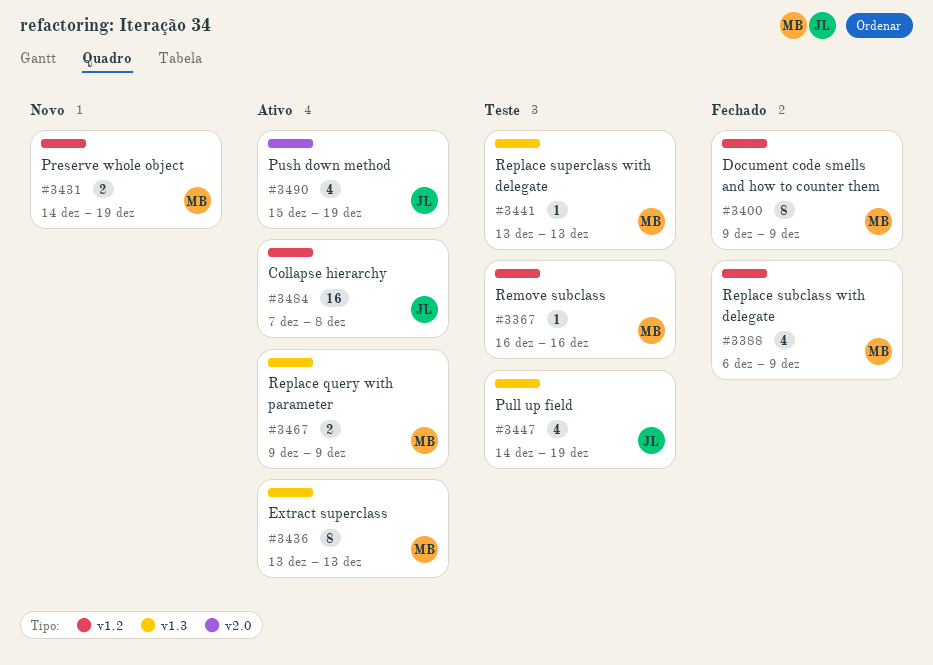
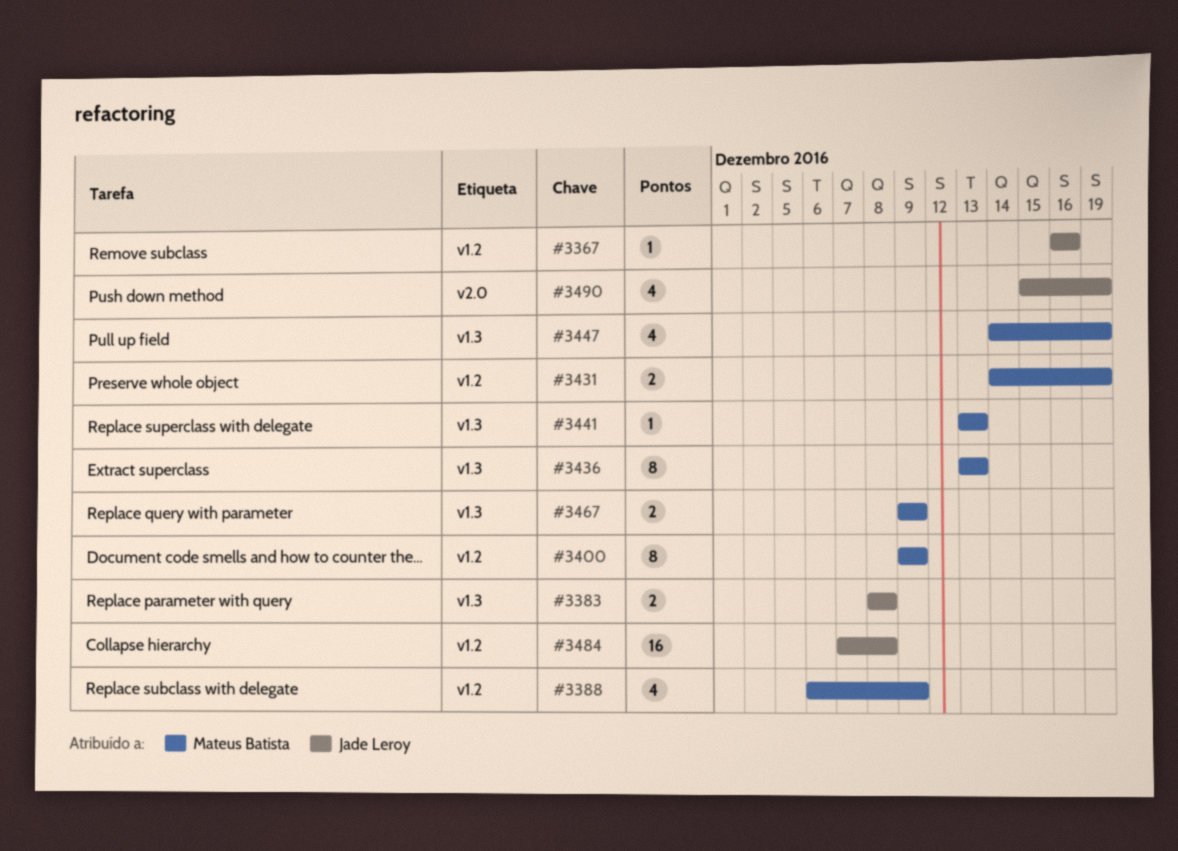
#3367, owner: Mateus Batista -> Jade Leroy
#3383: none -> present
#3447, owner: Jade Leroy -> Mateus Batista

